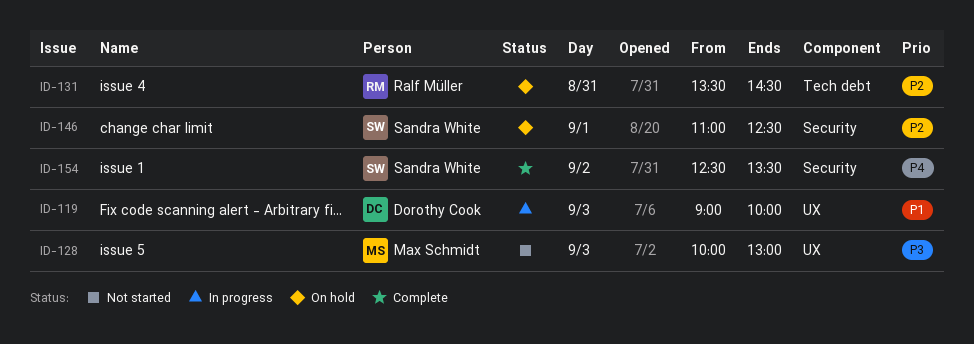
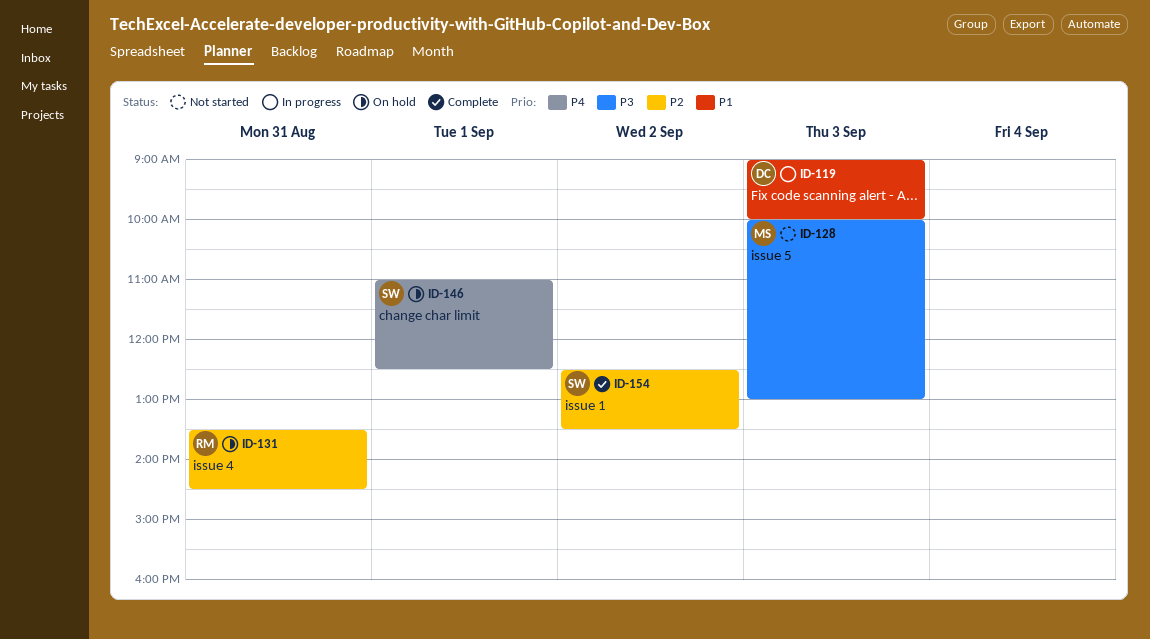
ID-146, priority: P2 -> P4
ID-154, priority: P4 -> P2

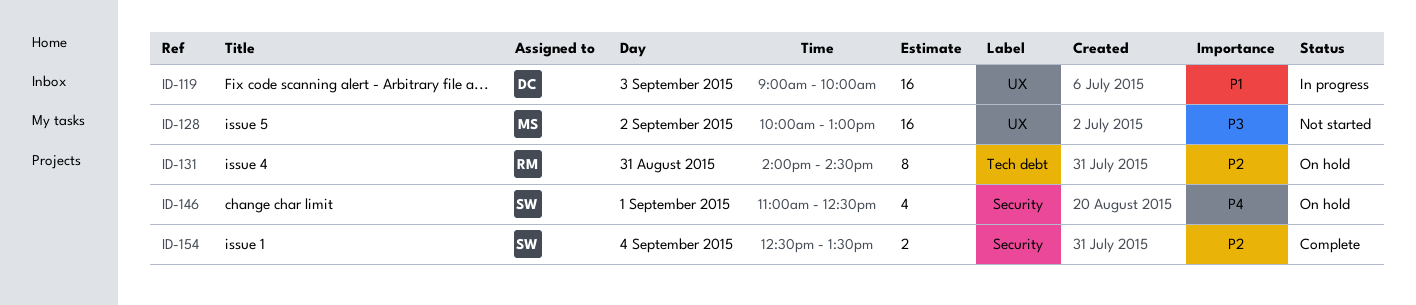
ID-128, day: Sep 3 -> Sep 2
ID-131, begins: 13:30 -> 14:00
ID-154, day: Sep 2 -> Sep 4

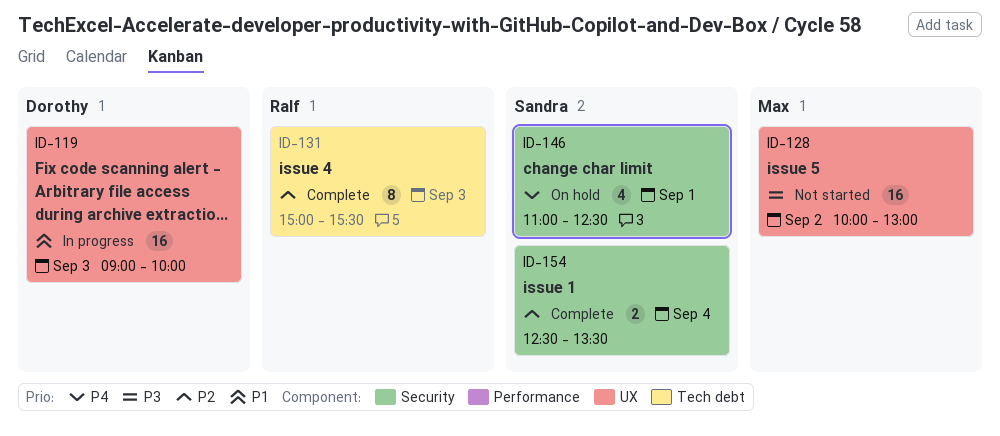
ID-131, status: On hold -> Complete
ID-131, day: Aug 31 -> Sep 3
ID-131, begins: 14:00 -> 15:00
ID-131, ends: 14:30 -> 15:30

